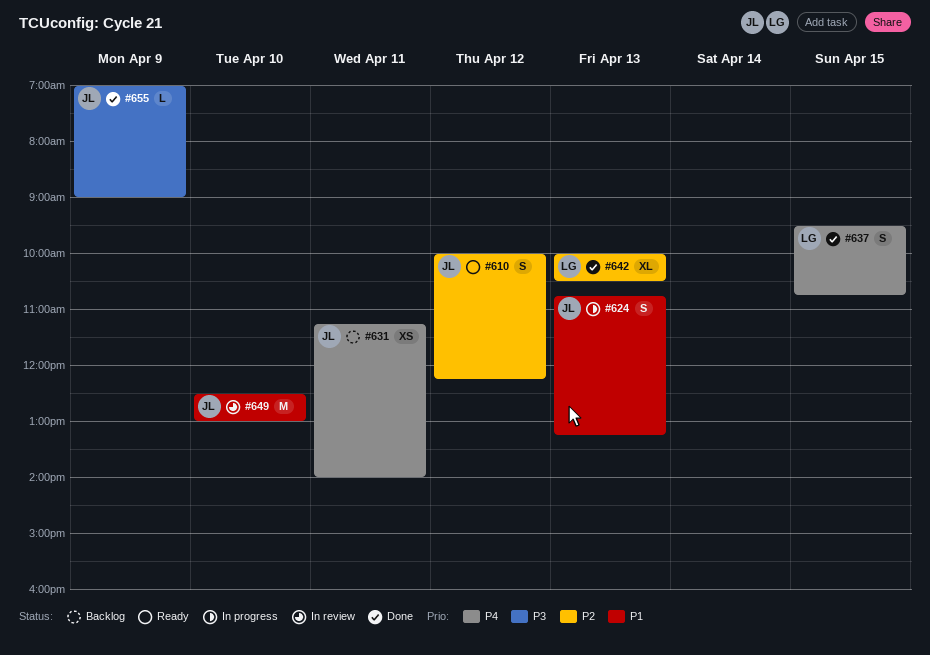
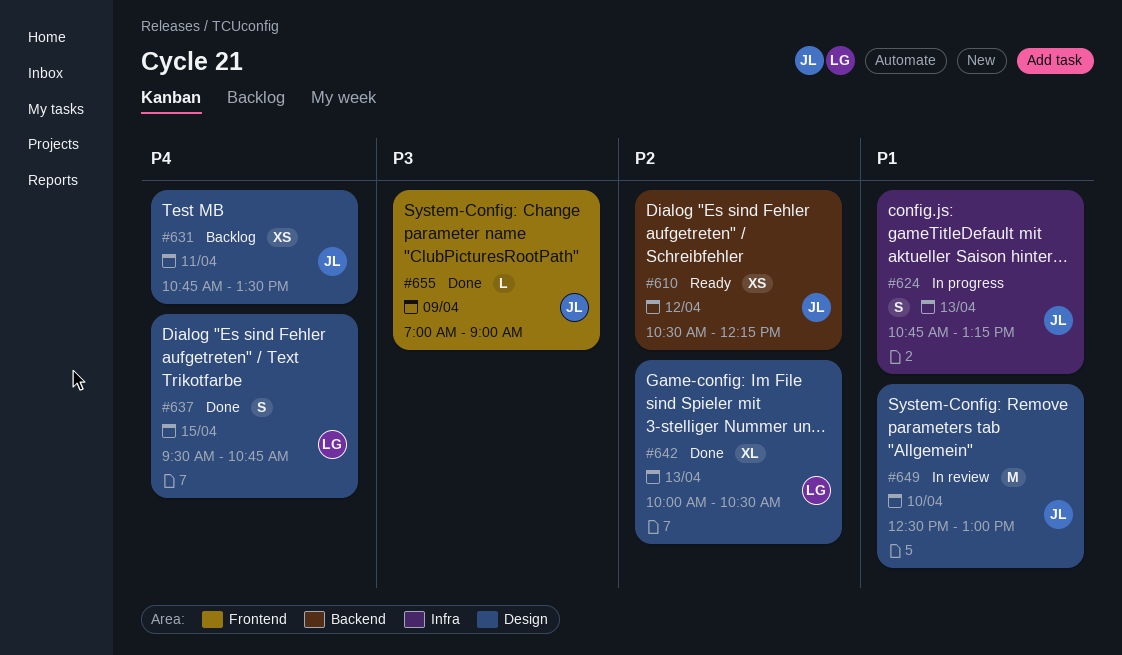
#610, estimate: S -> XS
#610, begins: 10:00 -> 10:30
#631, begins: 11:15 -> 10:45
#631, ends: 14:00 -> 13:30

